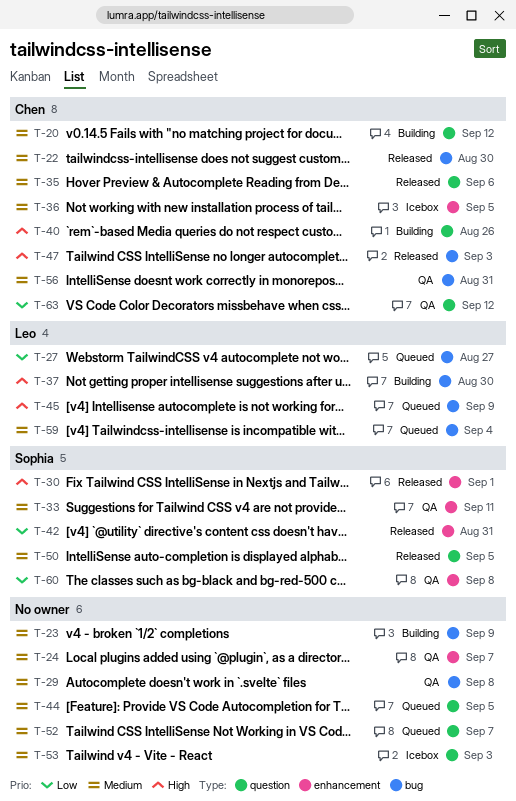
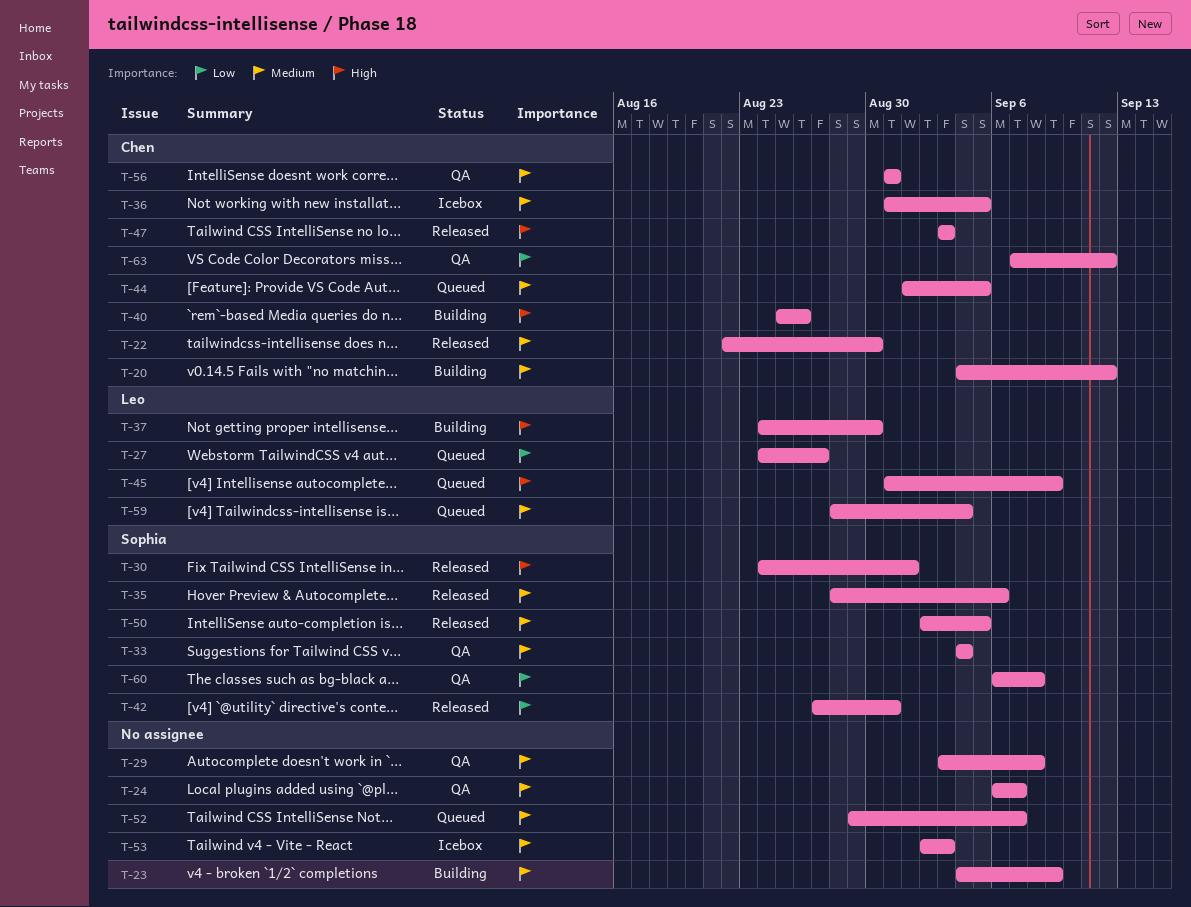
T-33, due: Sep 11 -> Sep 4
T-35, owner: Chen -> Sophia
T-44, owner: none -> Chen

